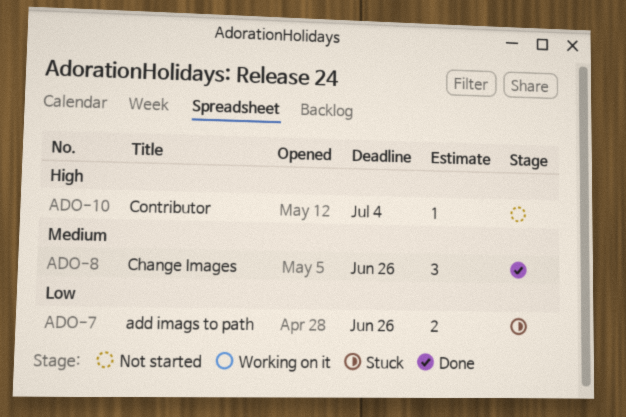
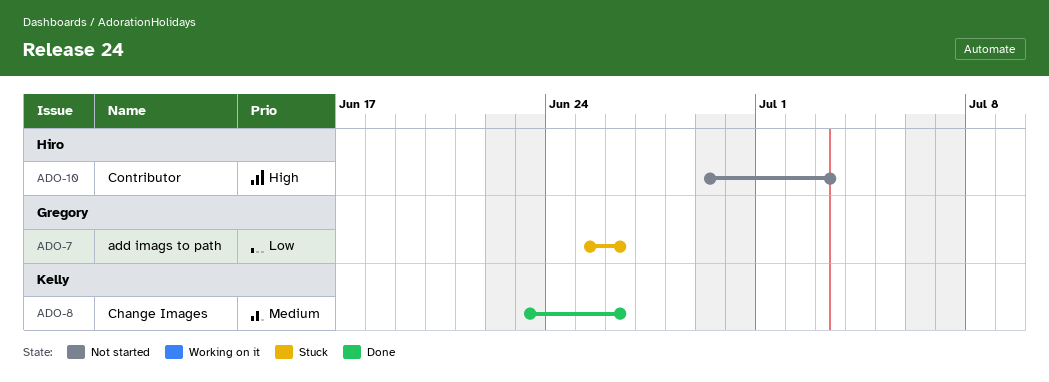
ADO-10, due: Jul 4 -> Jul 3

